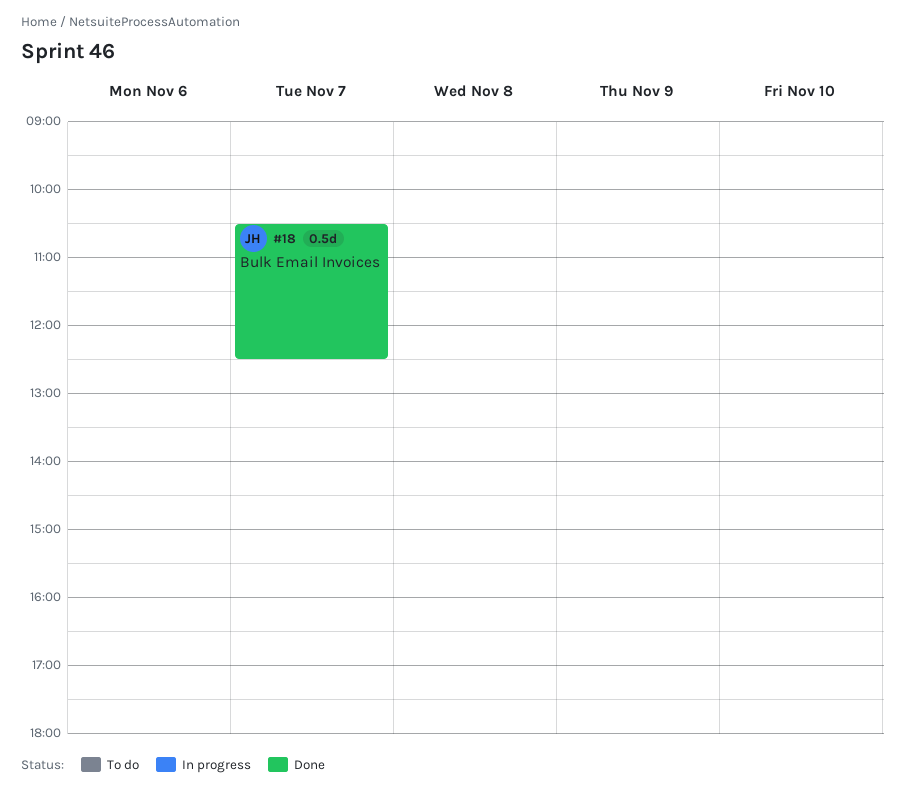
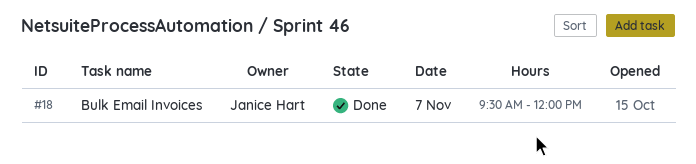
#18, begins: 10:30 -> 09:30
#18, ends: 12:30 -> 12:00

